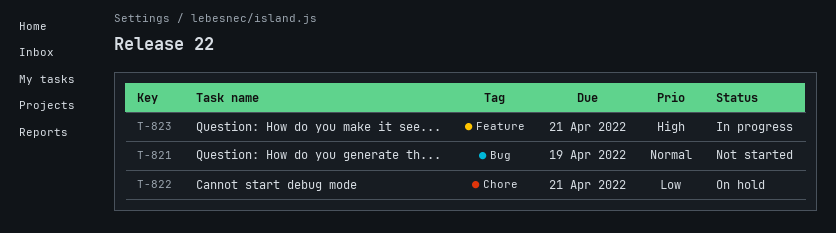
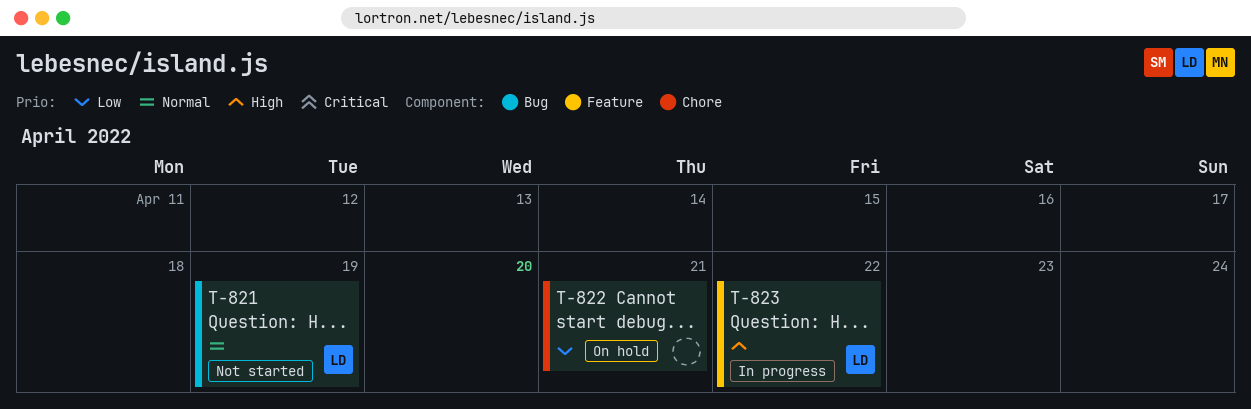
T-823, due: Apr 21 -> Apr 22

